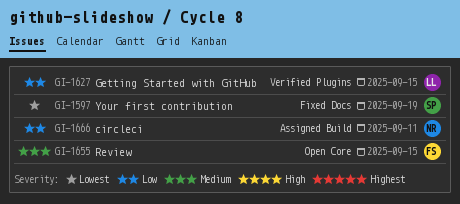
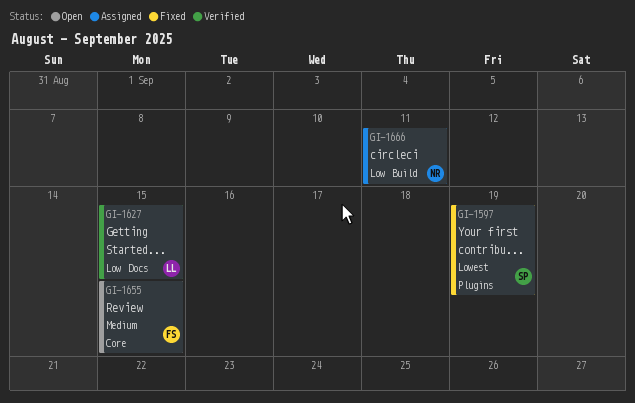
GI-1597, label: Docs -> Plugins
GI-1627, label: Plugins -> Docs

